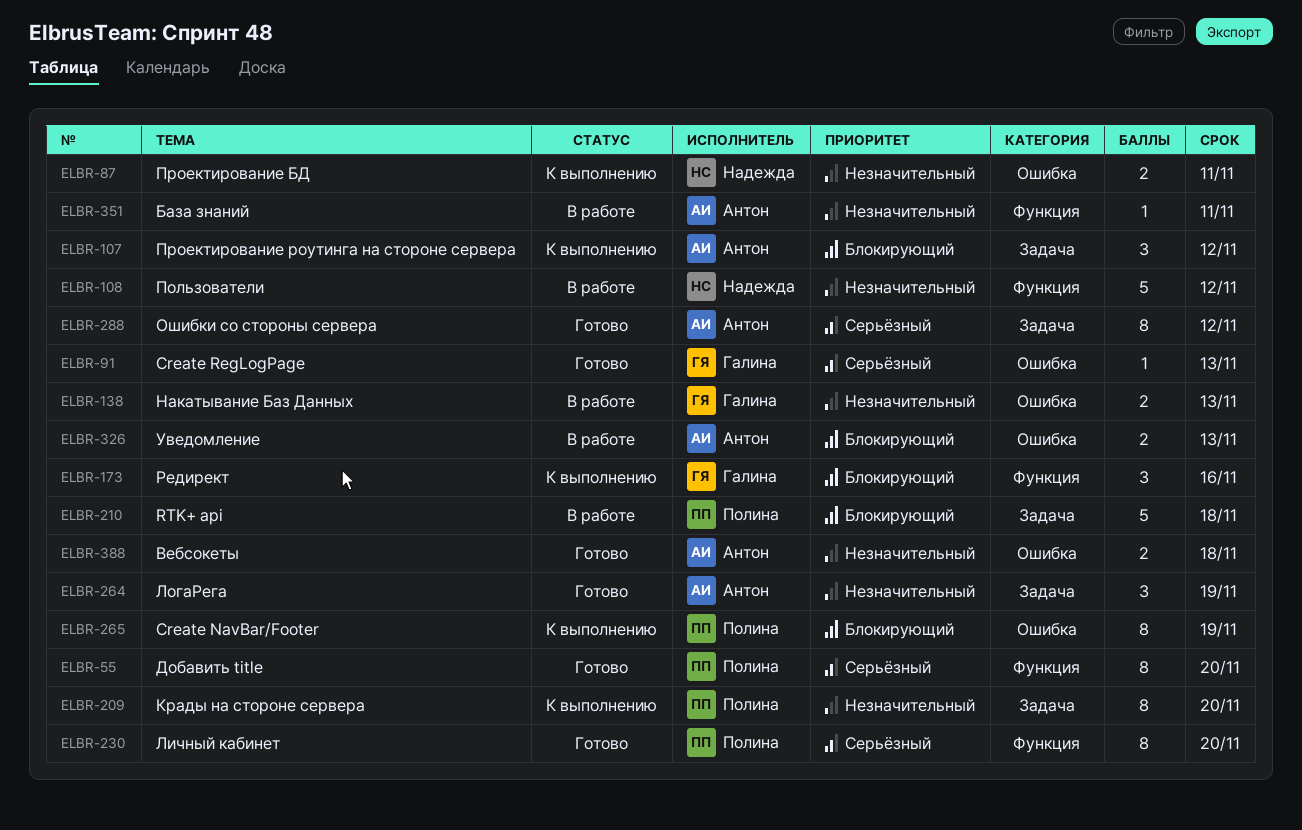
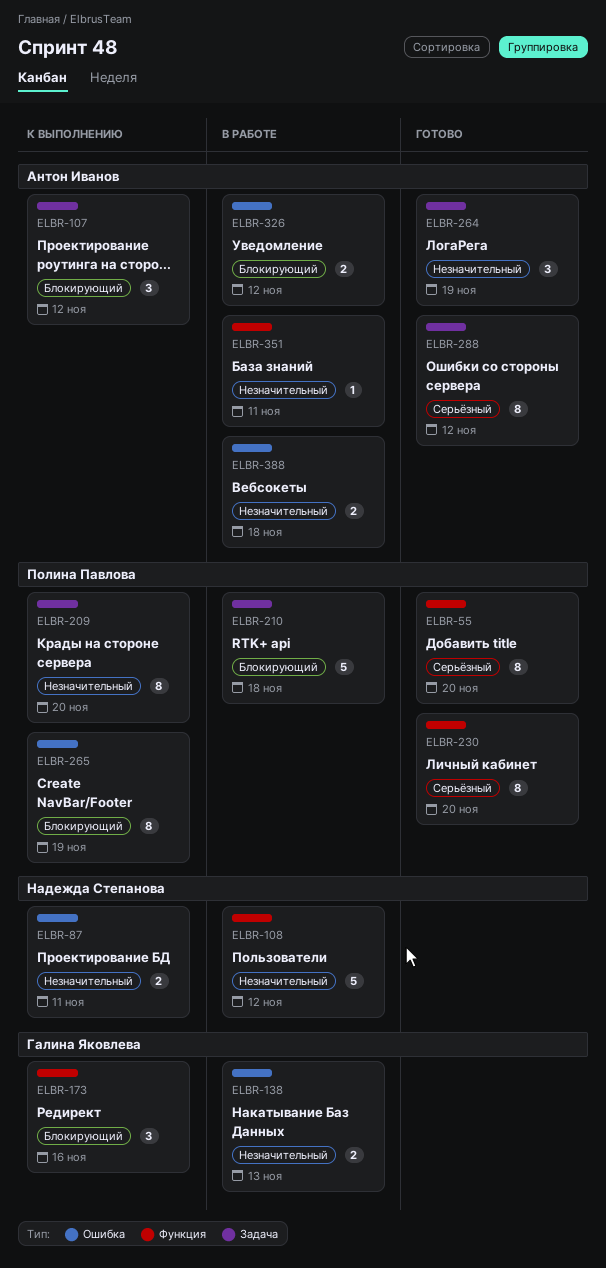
ELBR-91: present -> none
ELBR-326, due: Nov 13 -> Nov 12
ELBR-388, status: Готово -> В работе

